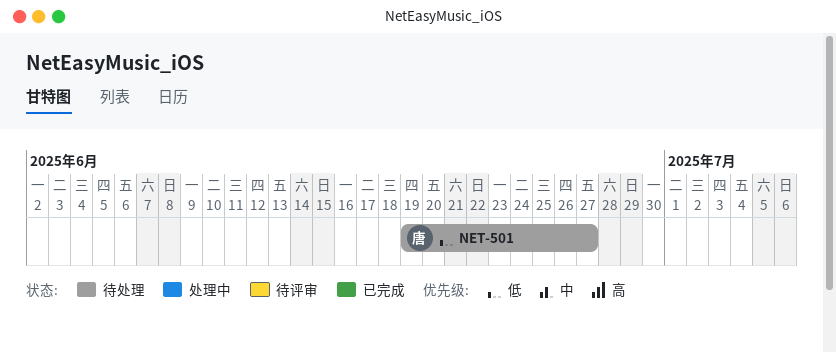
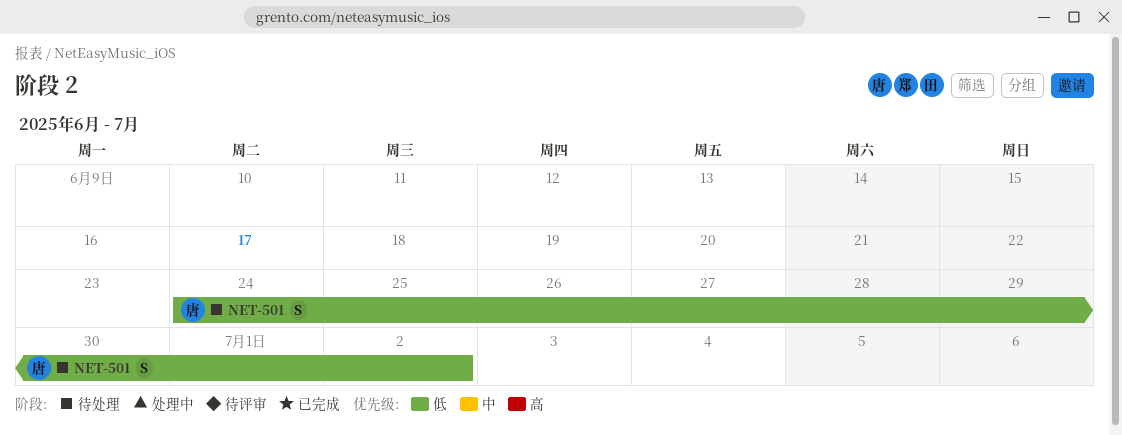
NET-501, start: Jun 19 -> Jun 24
NET-501, due: Jun 27 -> Jul 2

